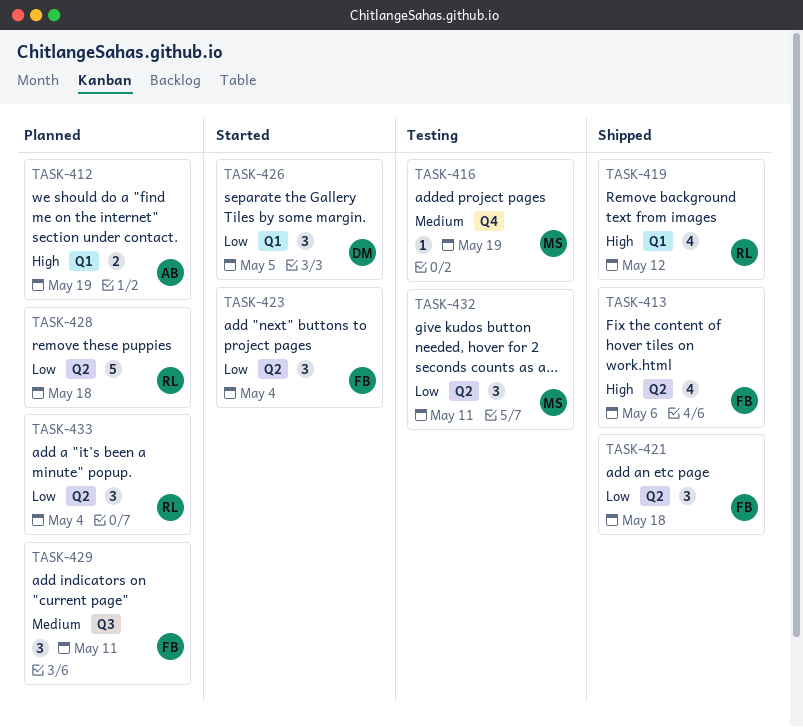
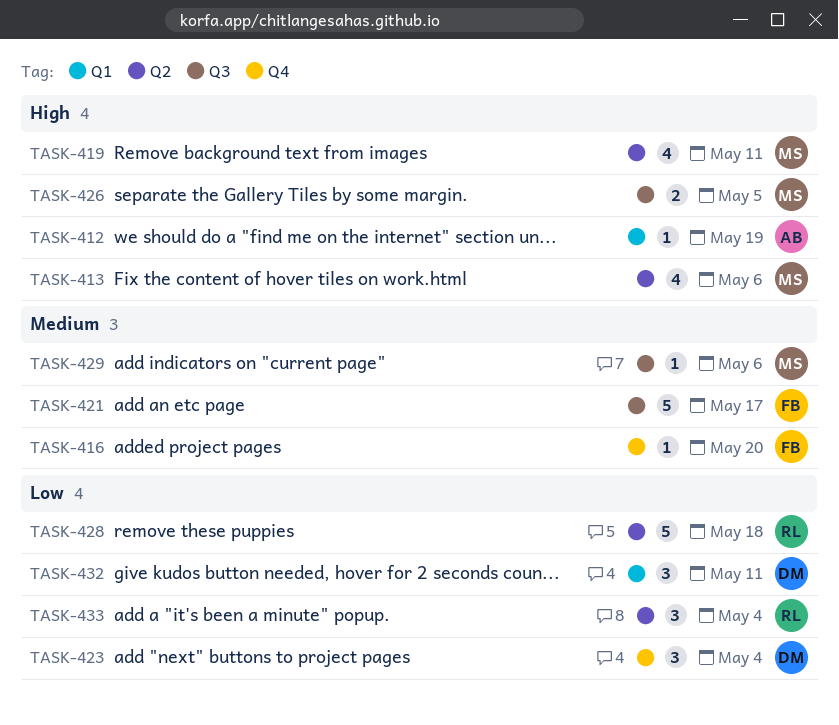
TASK-412, estimate: 2 -> 1
TASK-413, owner: FB -> MS
TASK-416, owner: MS -> FB
TASK-416, due: May 19 -> May 20
TASK-419, owner: RL -> MS
TASK-419, label: Q1 -> Q2
TASK-419, due: May 12 -> May 11
TASK-421, priority: Low -> Medium
TASK-421, label: Q2 -> Q3
TASK-421, estimate: 3 -> 5
TASK-421, due: May 18 -> May 17
TASK-423, owner: FB -> DM
TASK-423, label: Q2 -> Q4
TASK-426, owner: DM -> MS
TASK-426, priority: Low -> High
TASK-426, label: Q1 -> Q3
TASK-426, estimate: 3 -> 2
TASK-429, owner: FB -> MS
TASK-429, estimate: 3 -> 1
TASK-429, due: May 11 -> May 6
TASK-432, owner: MS -> DM
TASK-432, label: Q2 -> Q1

